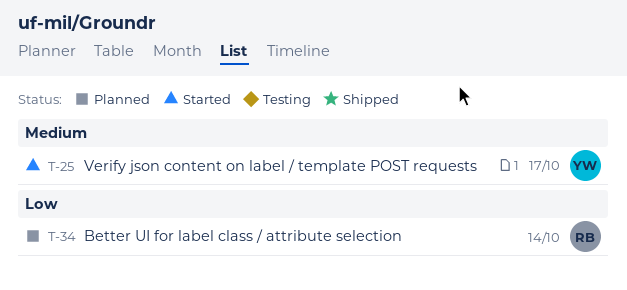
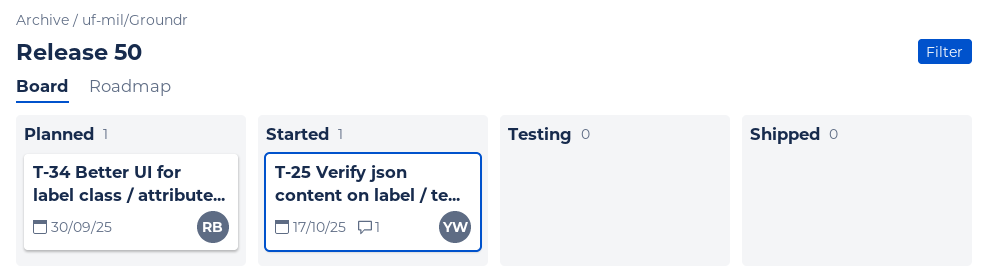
T-34, due: Oct 14 -> Sep 30

